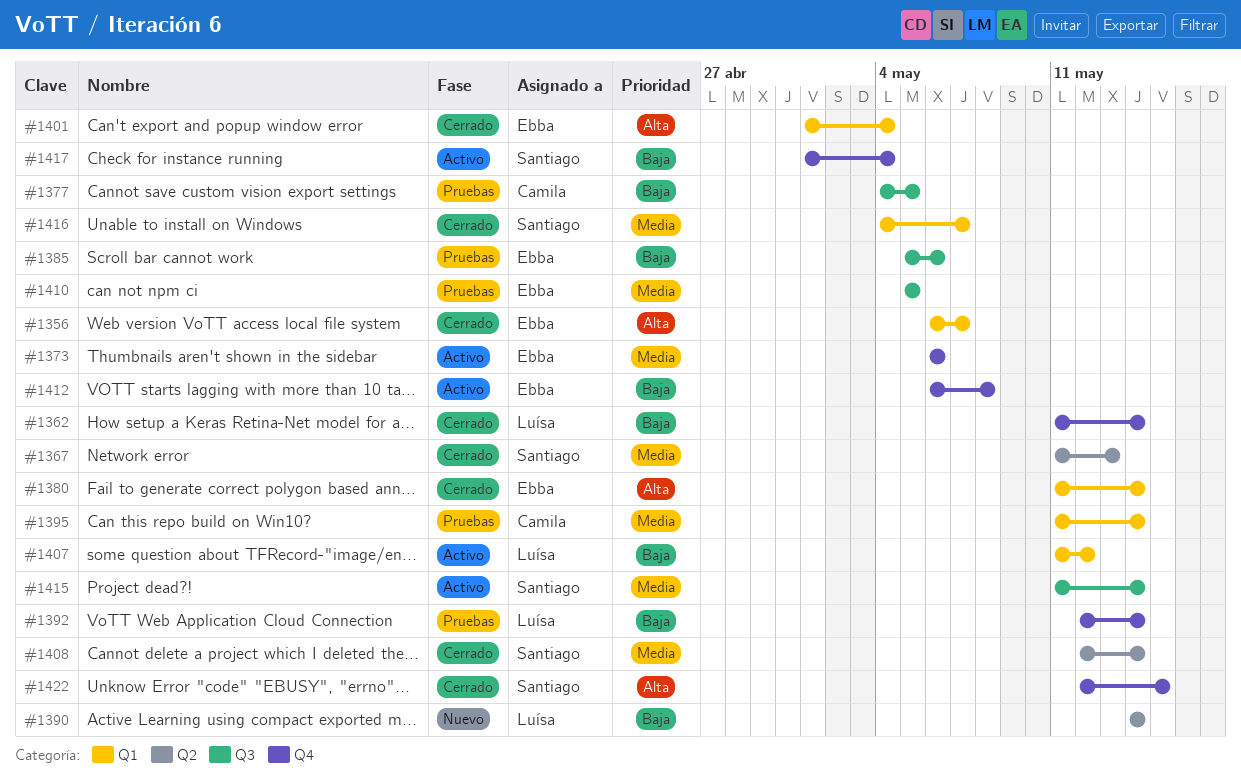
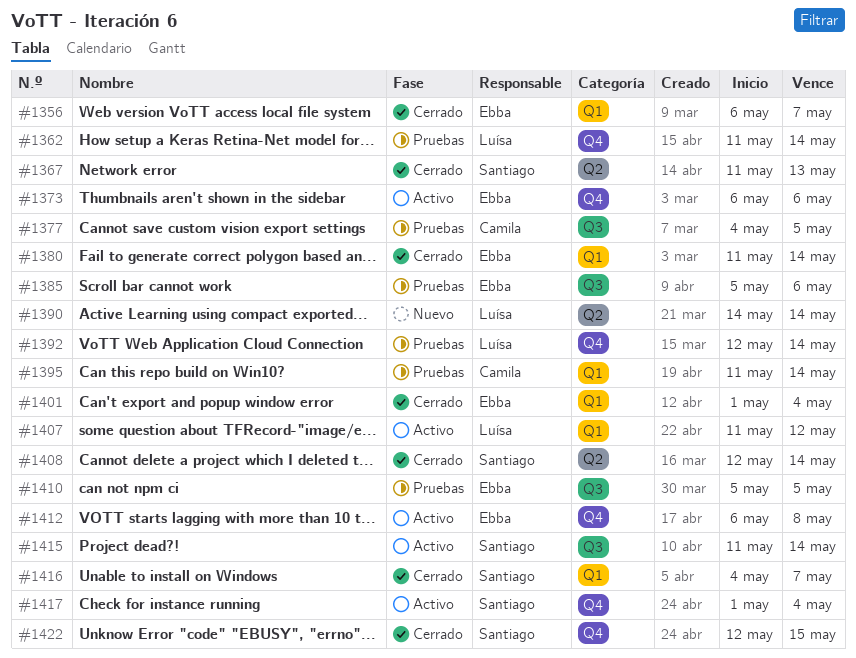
#1362, status: Cerrado -> Pruebas

